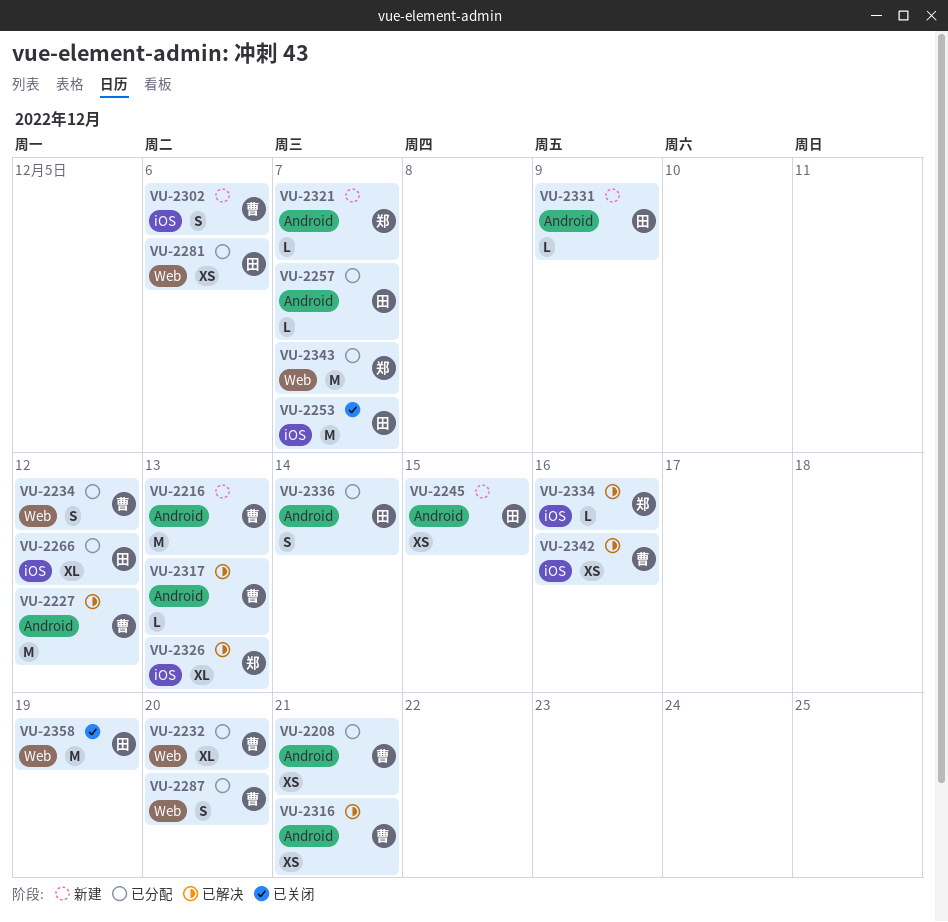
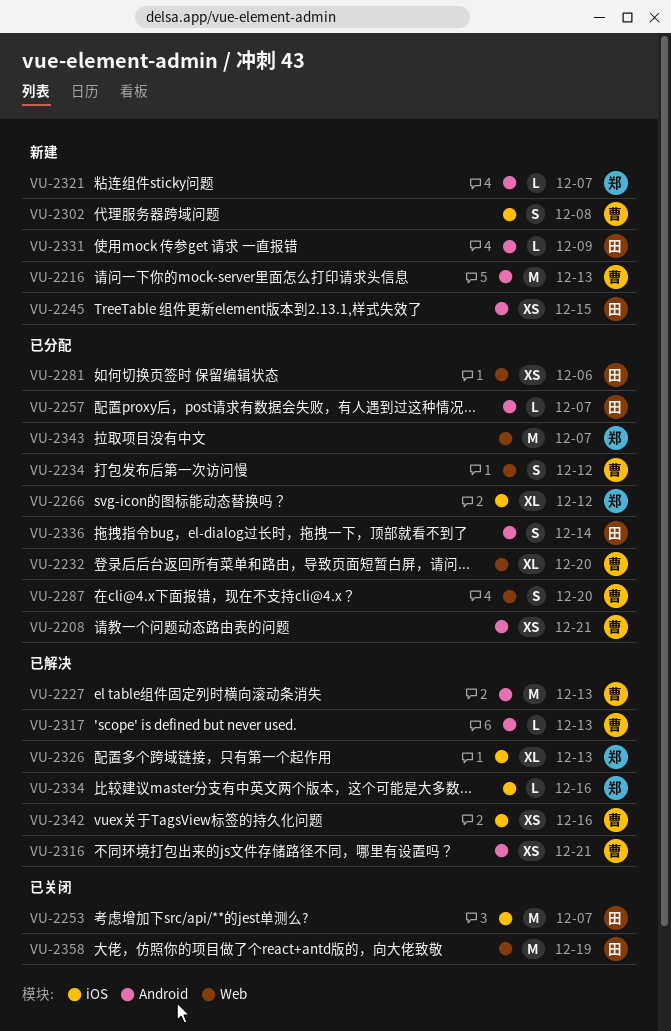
VU-2227, due: Dec 12 -> Dec 13
VU-2266, owner: 田 -> 郑
VU-2302, due: Dec 6 -> Dec 8

